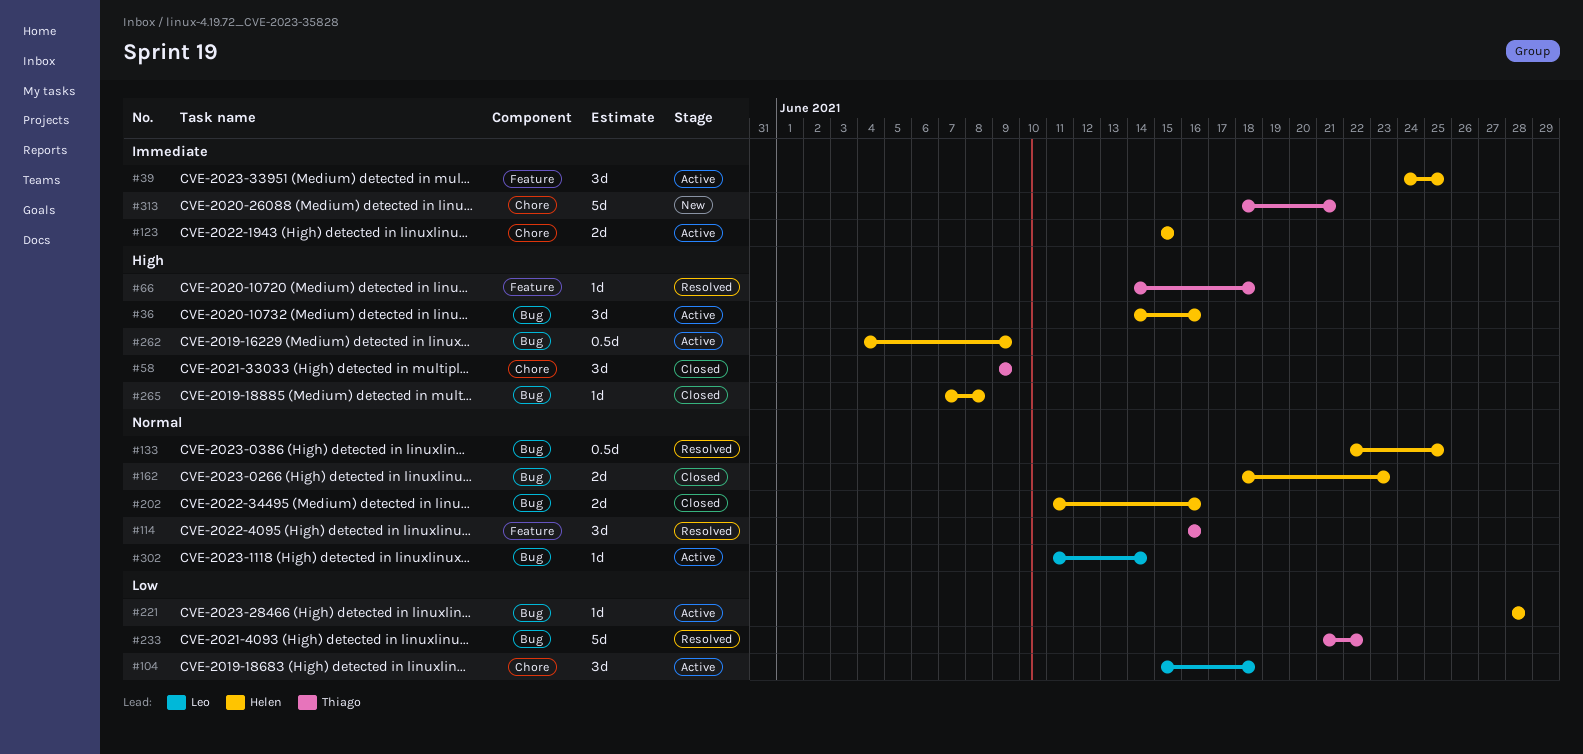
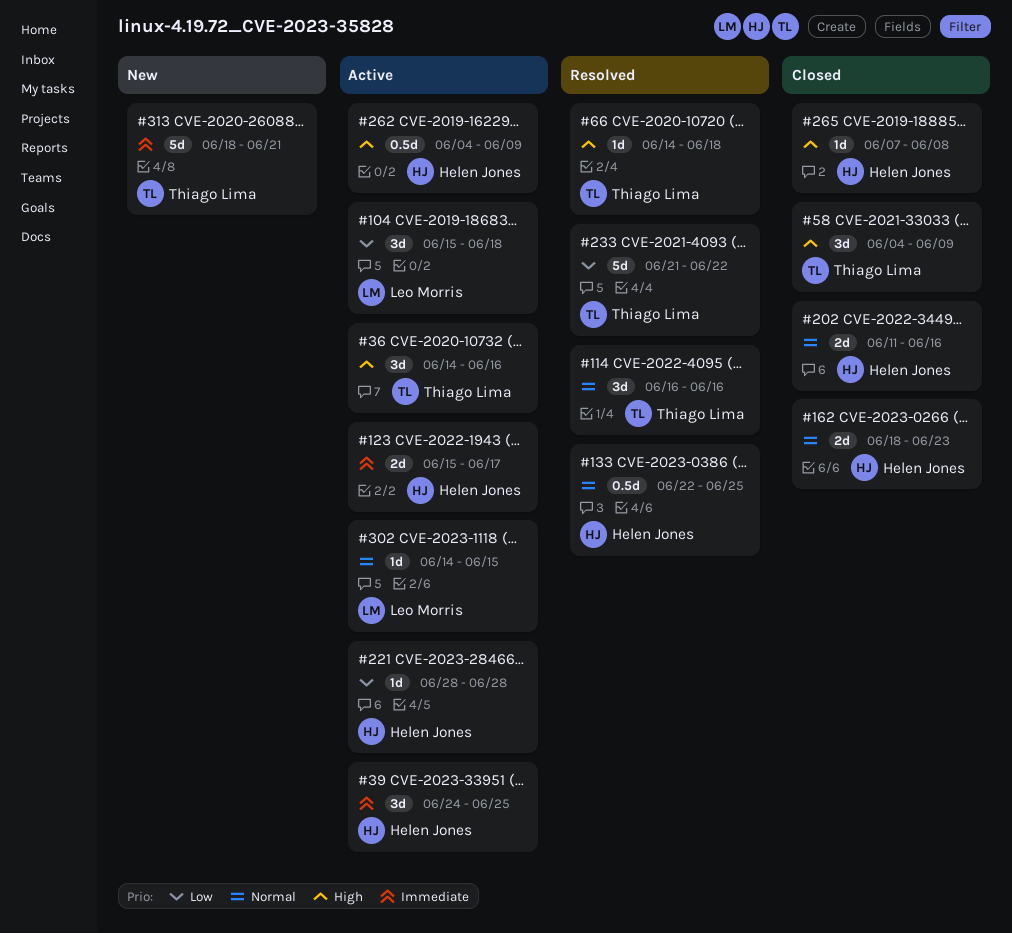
#36, owner: Helen Jones -> Thiago Lima
#58, start: Jun 9 -> Jun 4
#123, due: Jun 15 -> Jun 17
#302, start: Jun 11 -> Jun 14
#302, due: Jun 14 -> Jun 15

